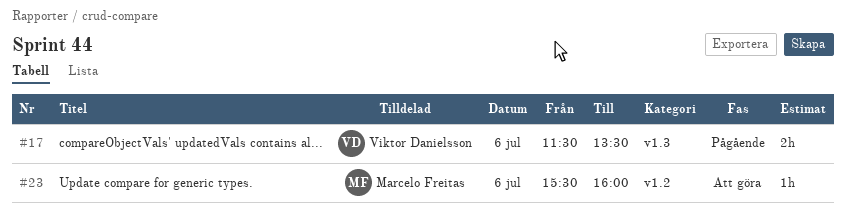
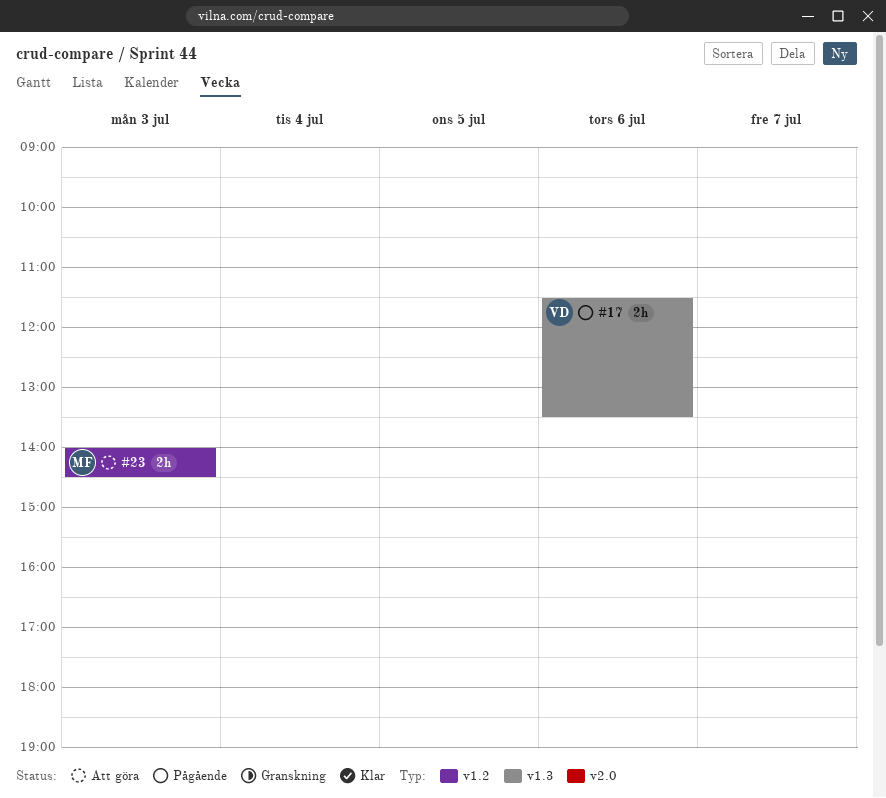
#23, estimate: 1h -> 2h
#23, day: Jul 6 -> Jul 3
#23, begins: 15:30 -> 14:00
#23, ends: 16:00 -> 14:30

